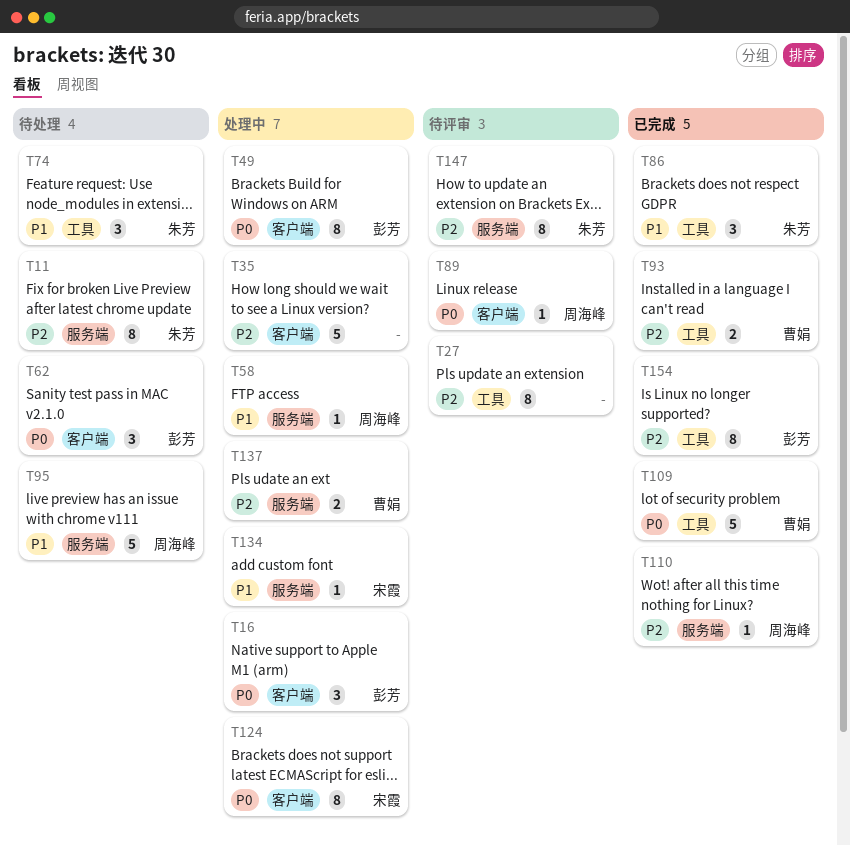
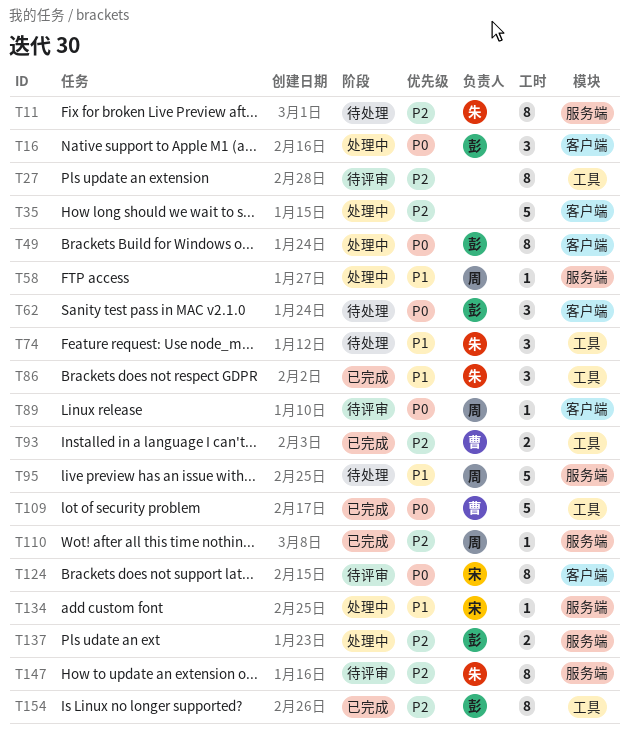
T124, status: 处理中 -> 待评审
T137, owner: 曹娟 -> 彭芳

